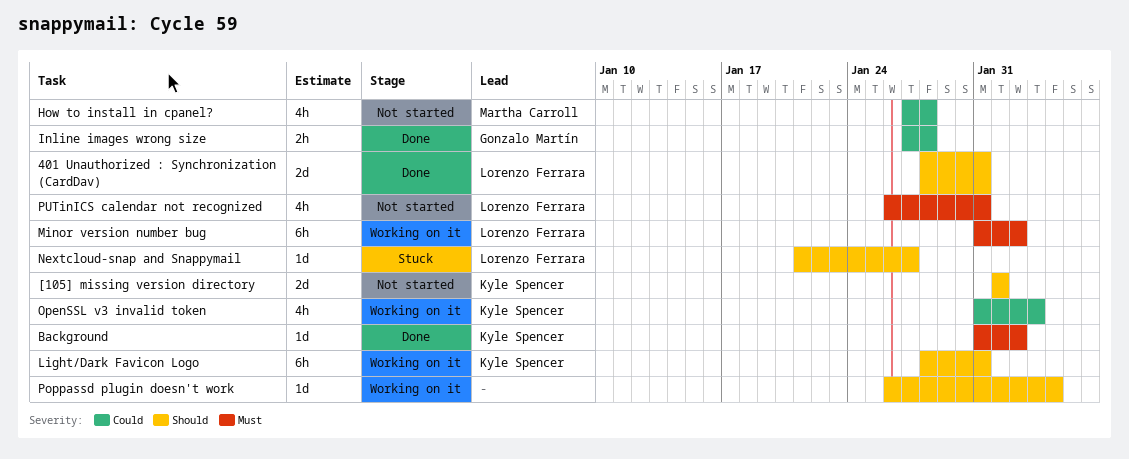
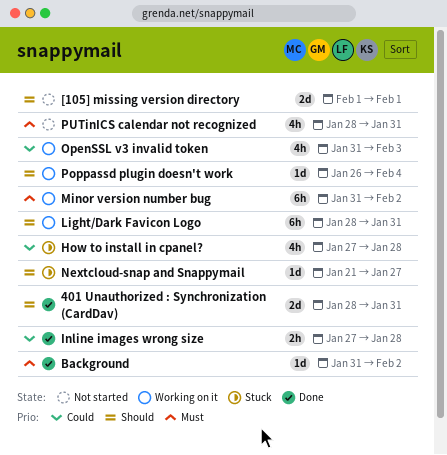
How to install in cpanel?, status: Not started -> Stuck
PUTinICS calendar not recognized, start: Jan 26 -> Jan 28

